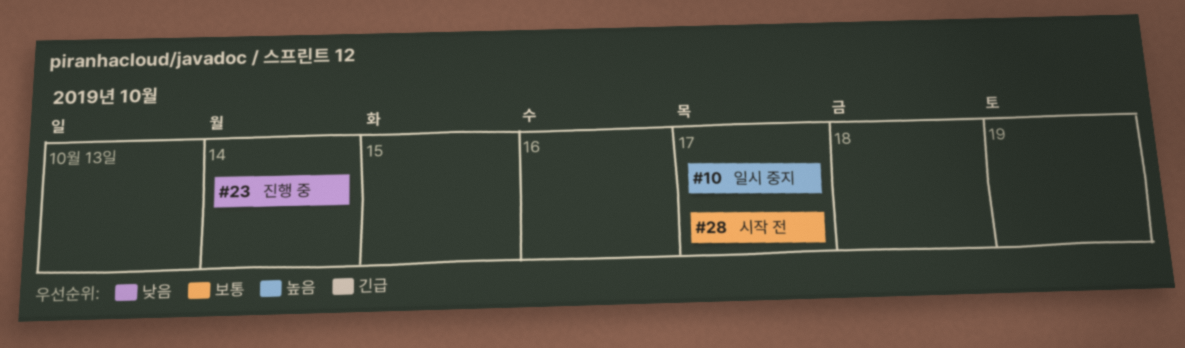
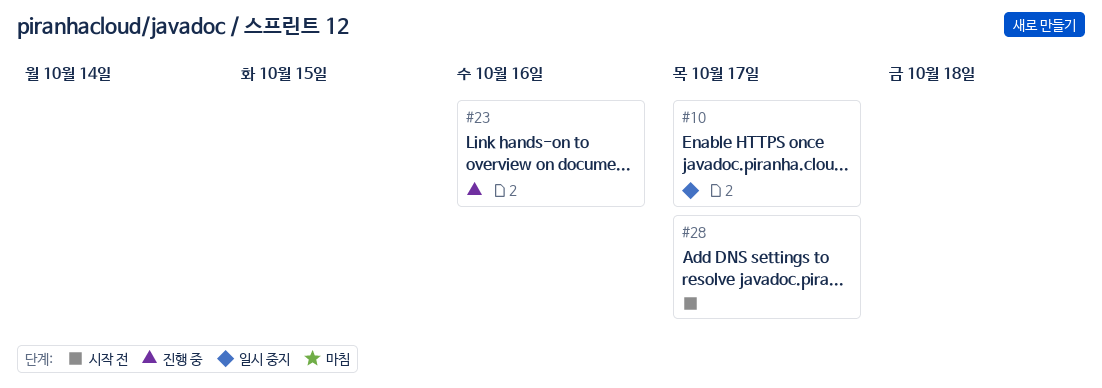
#23, due: Oct 14 -> Oct 16

